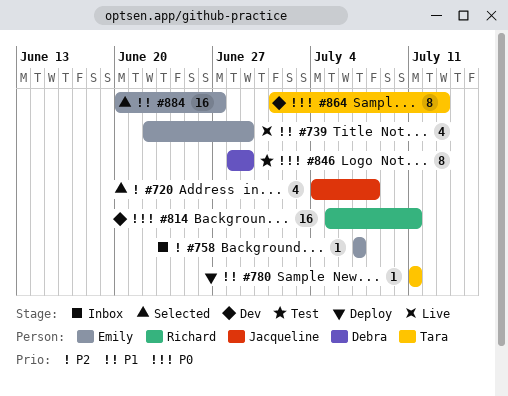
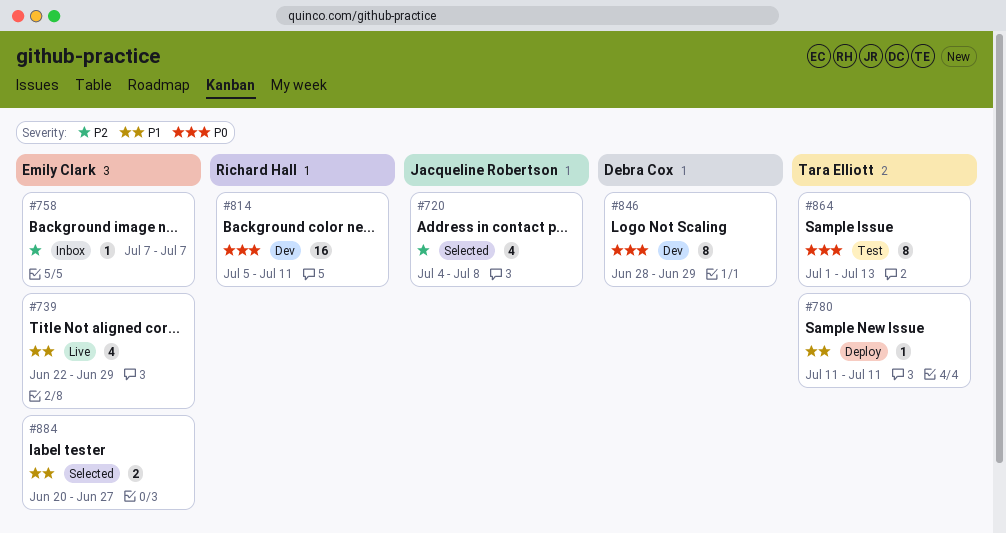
#846, status: Test -> Dev
#864, status: Dev -> Test
#884, estimate: 16 -> 2

